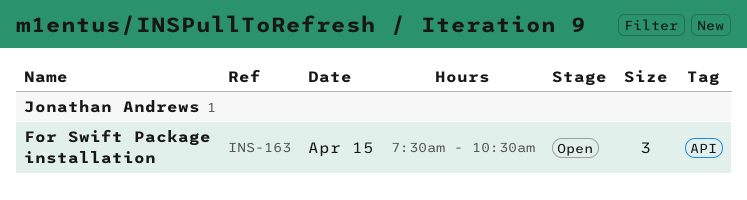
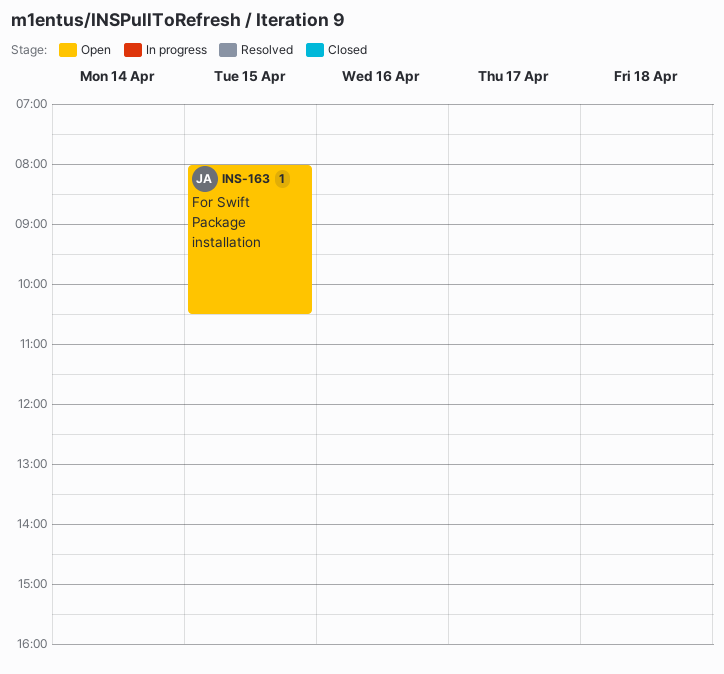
INS-163, estimate: 3 -> 1
INS-163, begins: 07:30 -> 08:00

